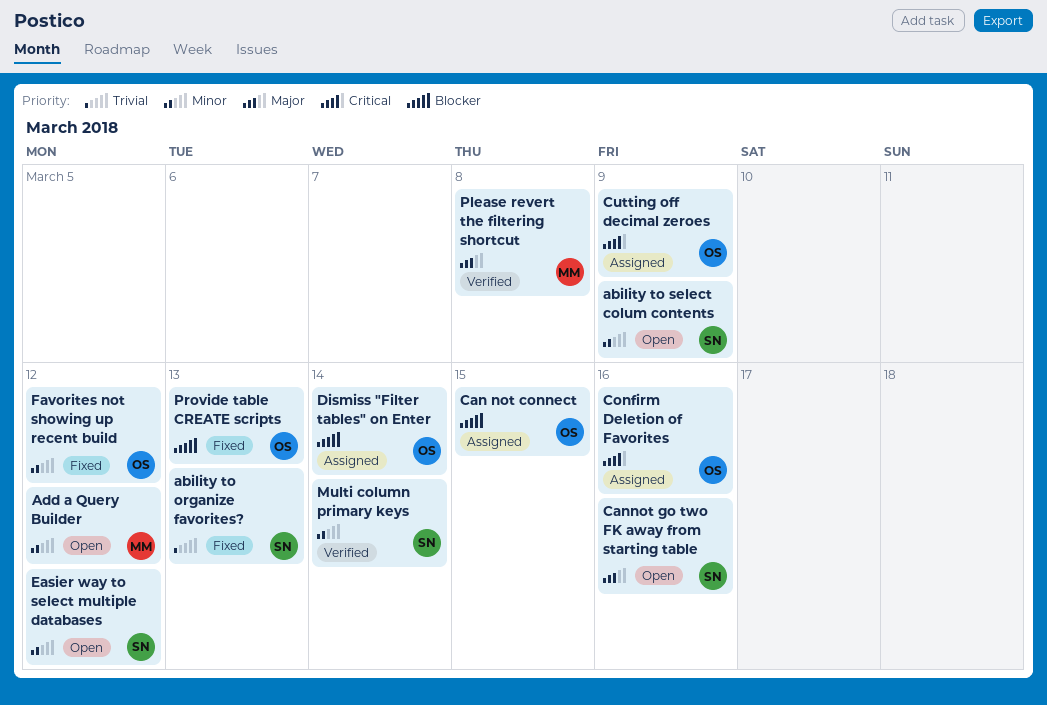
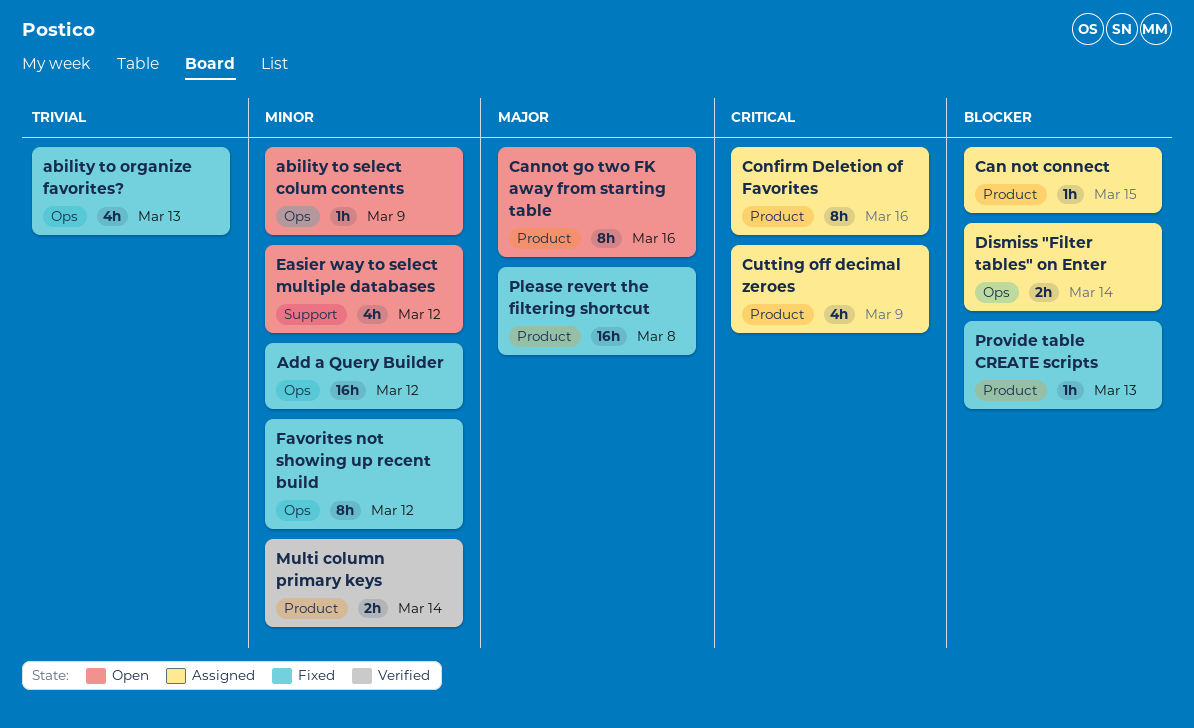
Add a Query Builder, status: Open -> Fixed
Please revert the filtering shortcut, status: Verified -> Fixed

